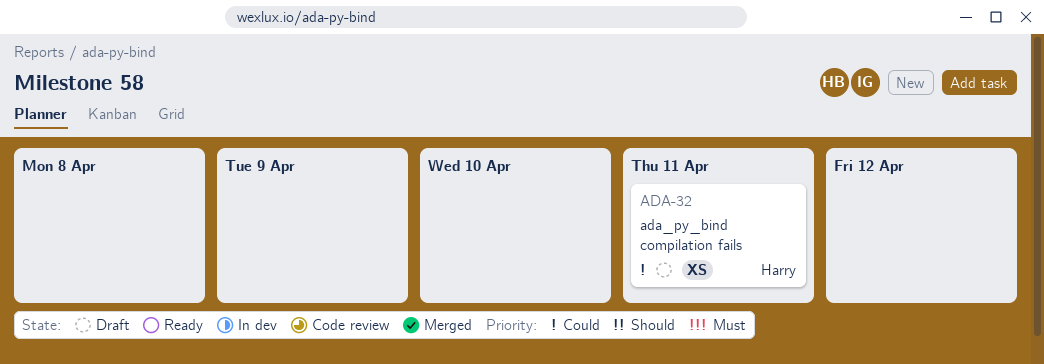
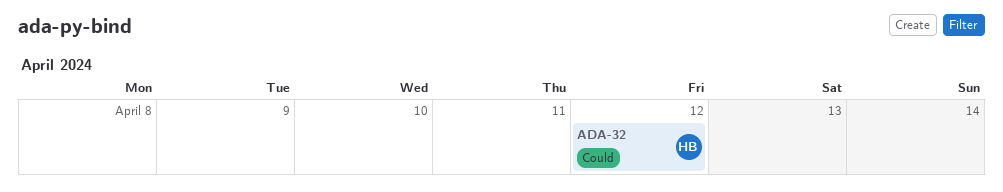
ADA-32, due: Apr 11 -> Apr 12

